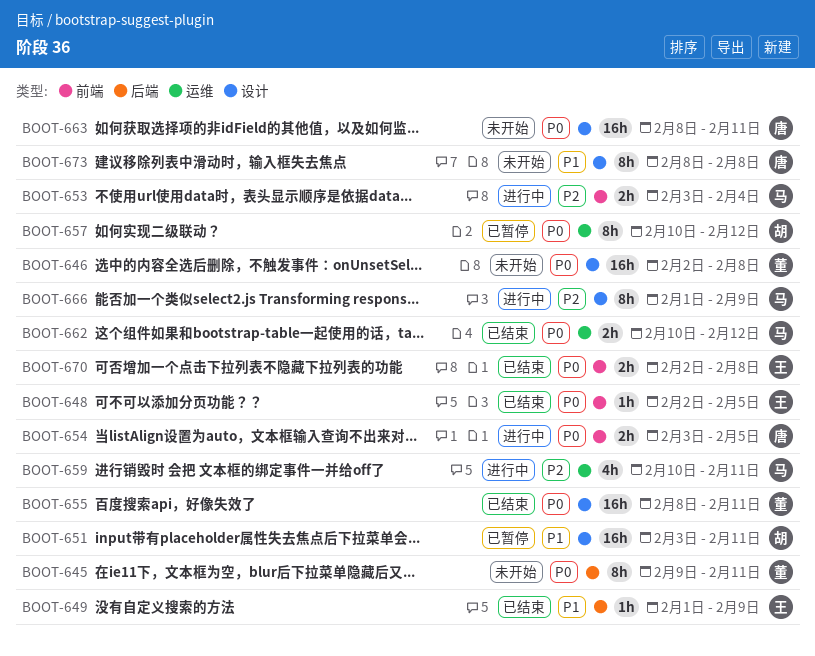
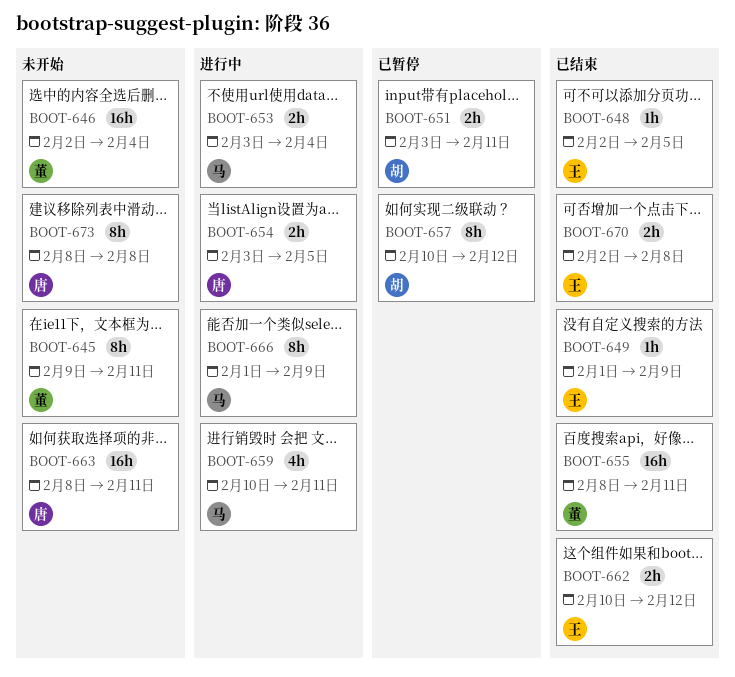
BOOT-646, due: Feb 8 -> Feb 4
BOOT-651, estimate: 16h -> 2h
BOOT-662, owner: 马 -> 王

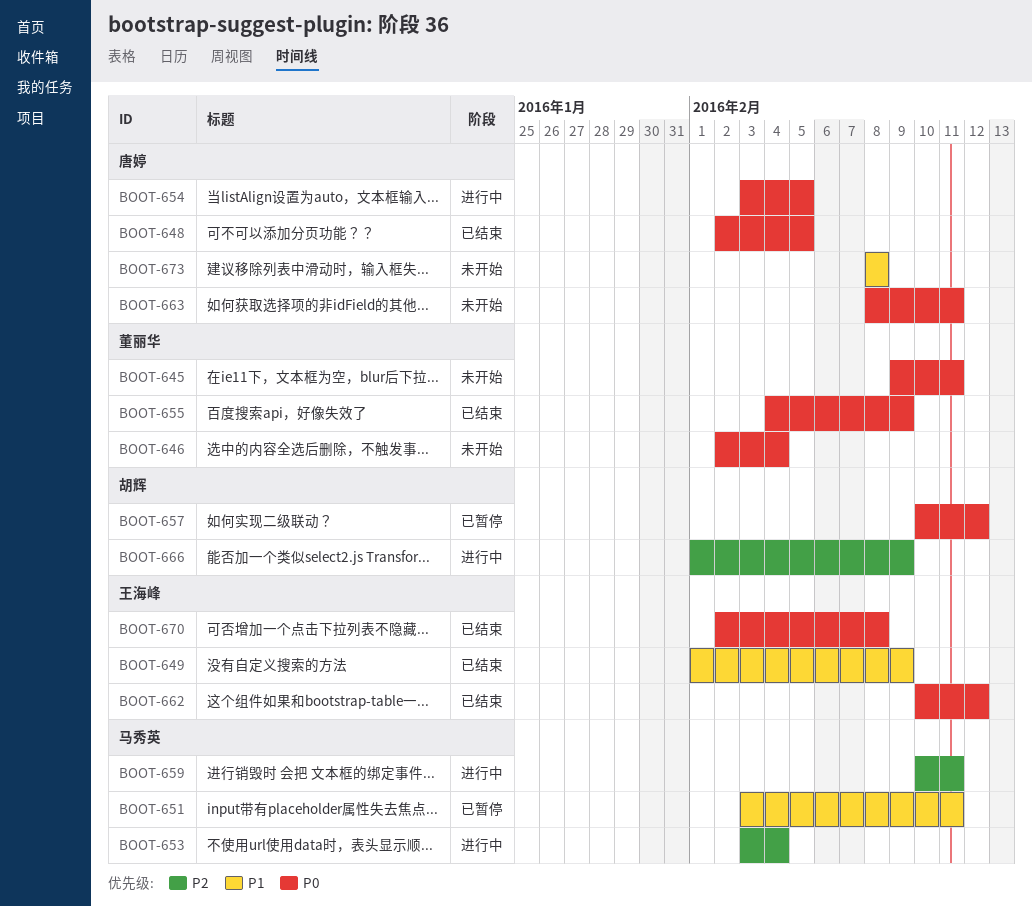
BOOT-648, owner: 王海峰 -> 唐婷
BOOT-651, owner: 胡辉 -> 马秀英
BOOT-655, start: Feb 8 -> Feb 4
BOOT-655, due: Feb 11 -> Feb 9
BOOT-666, owner: 马秀英 -> 胡辉

